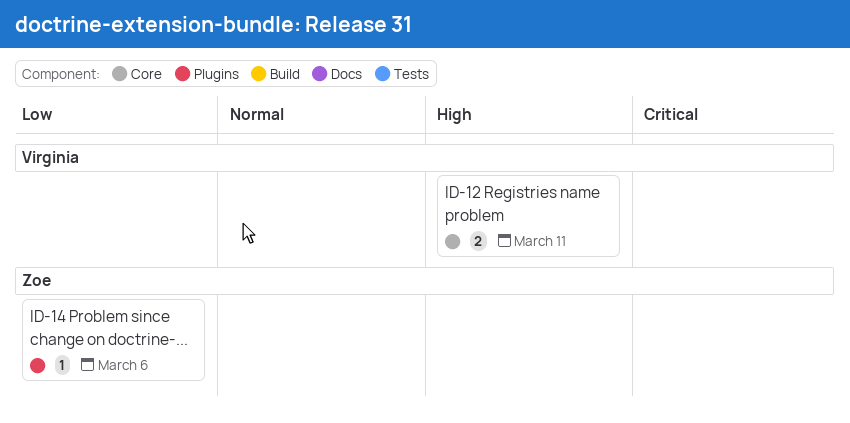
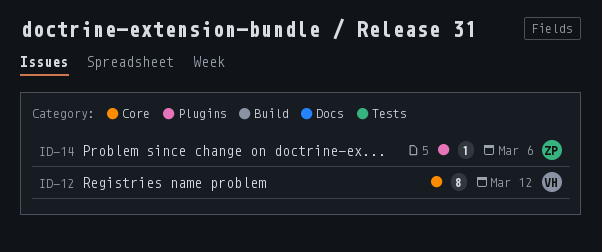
ID-12, estimate: 2 -> 8
ID-12, due: Mar 11 -> Mar 12

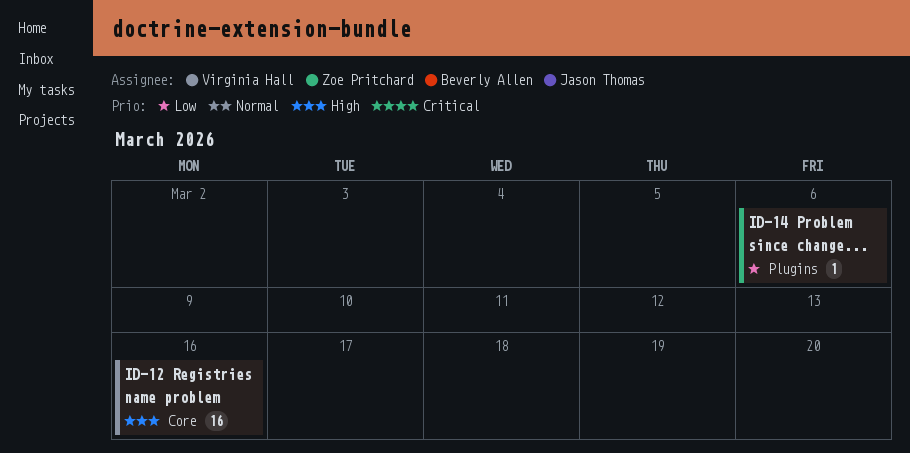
ID-12, estimate: 8 -> 16
ID-12, due: Mar 12 -> Mar 16

